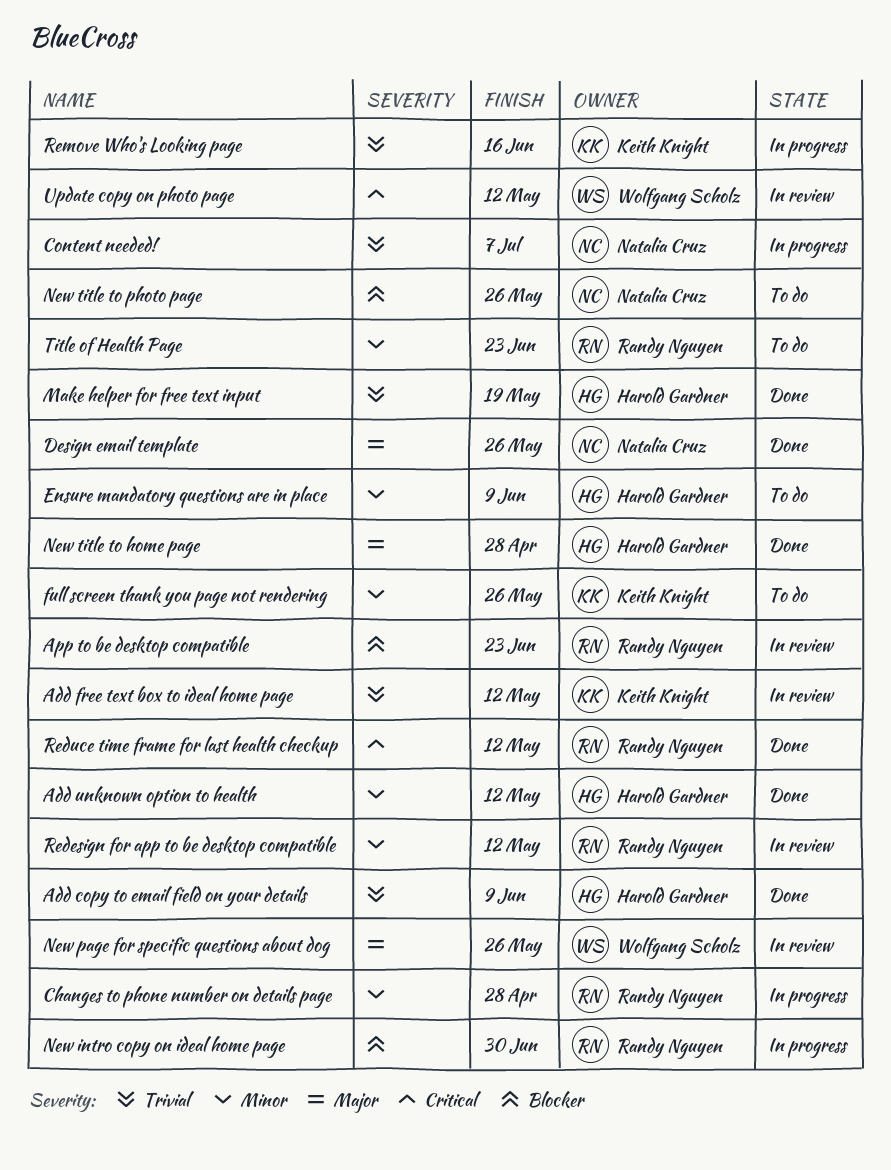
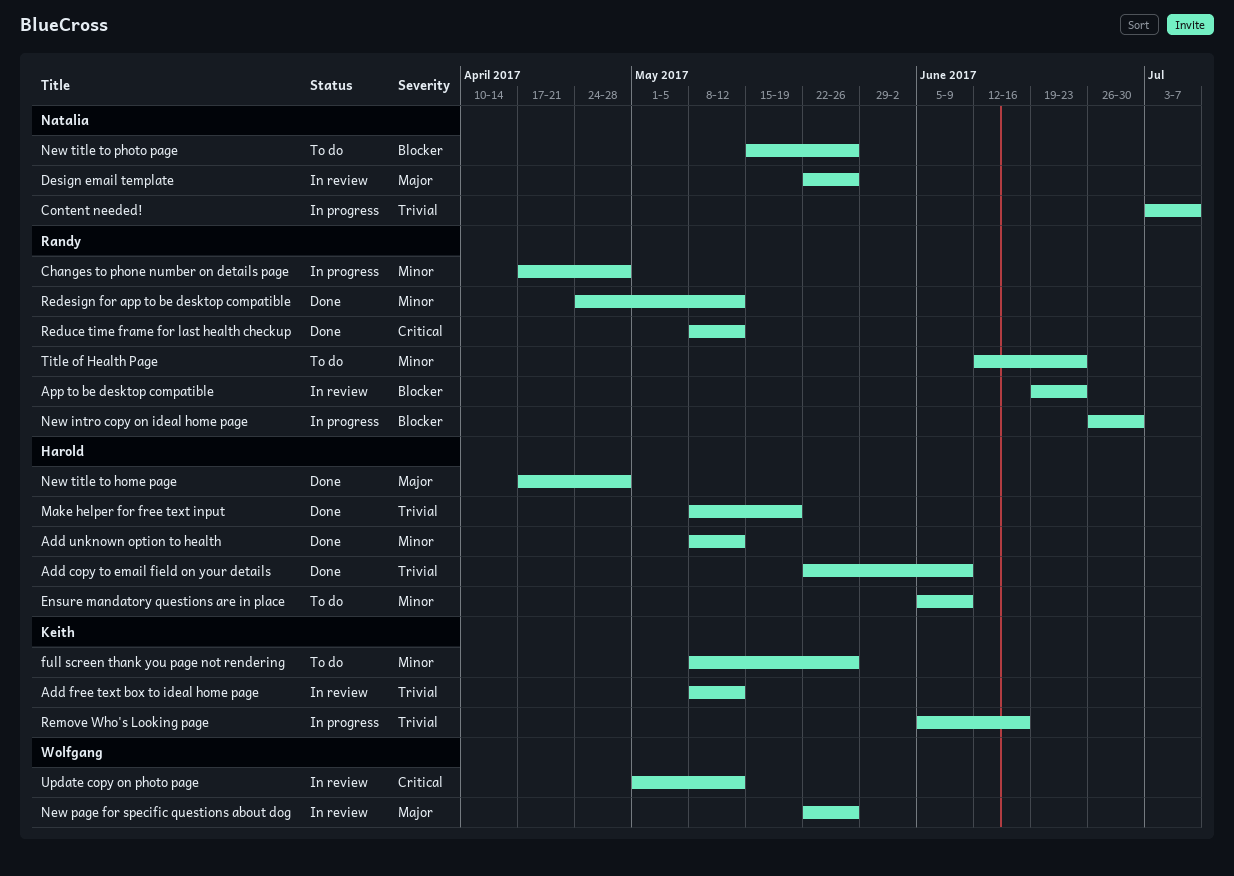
Design email template, status: Done -> In review
Redesign for app to be desktop compatible, status: In review -> Done

